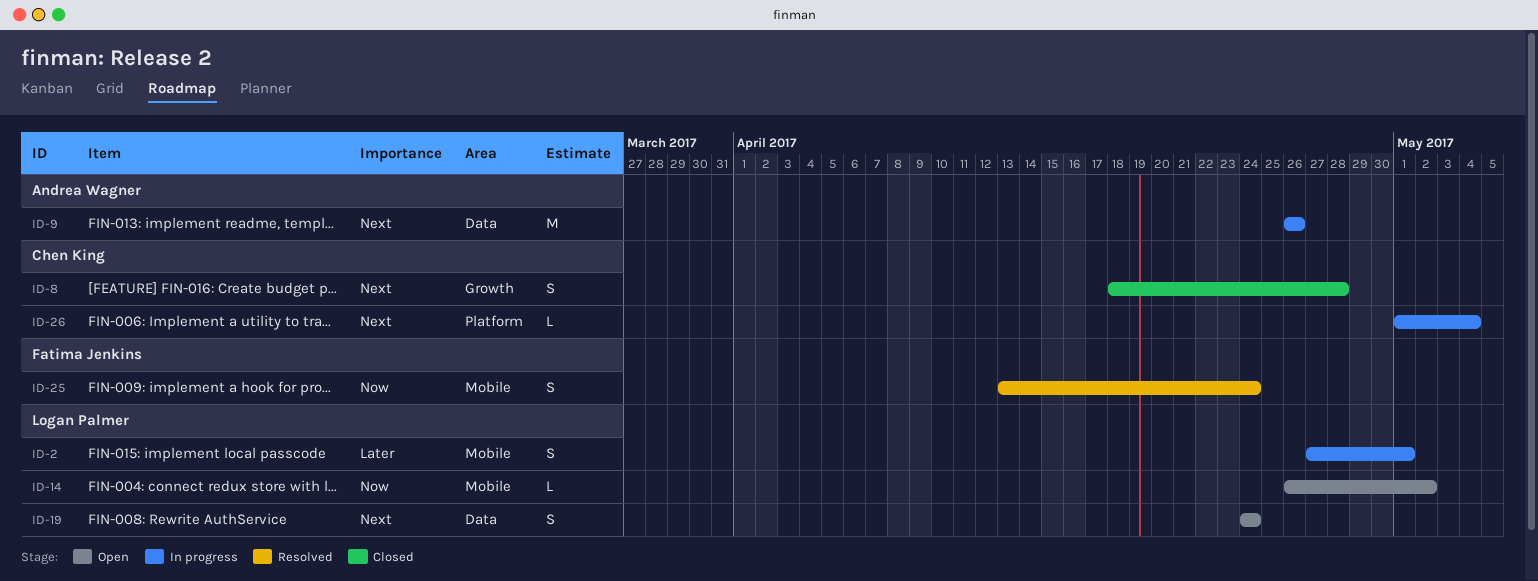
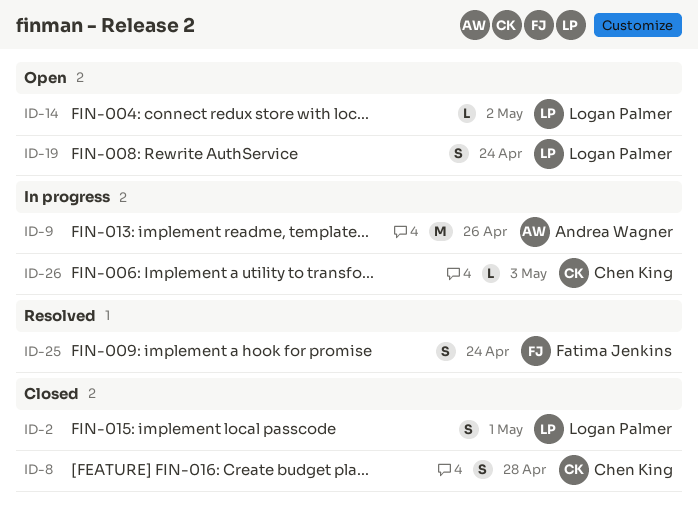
ID-2, status: In progress -> Closed
ID-26, due: May 4 -> May 3

